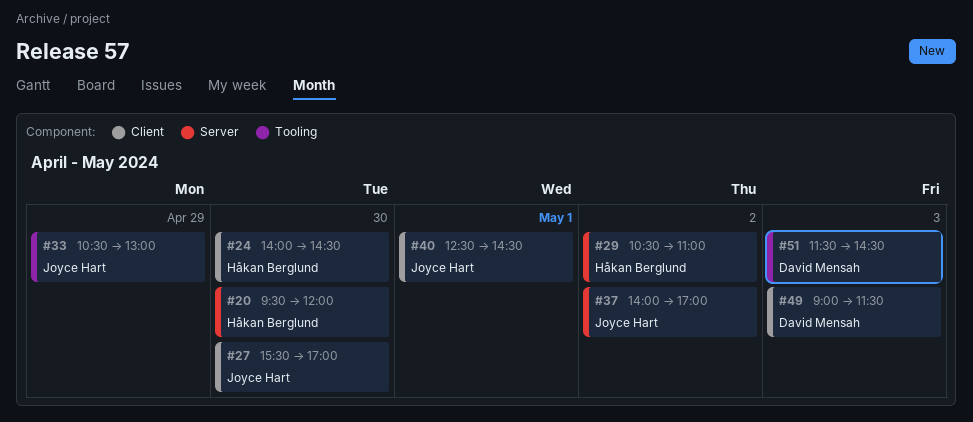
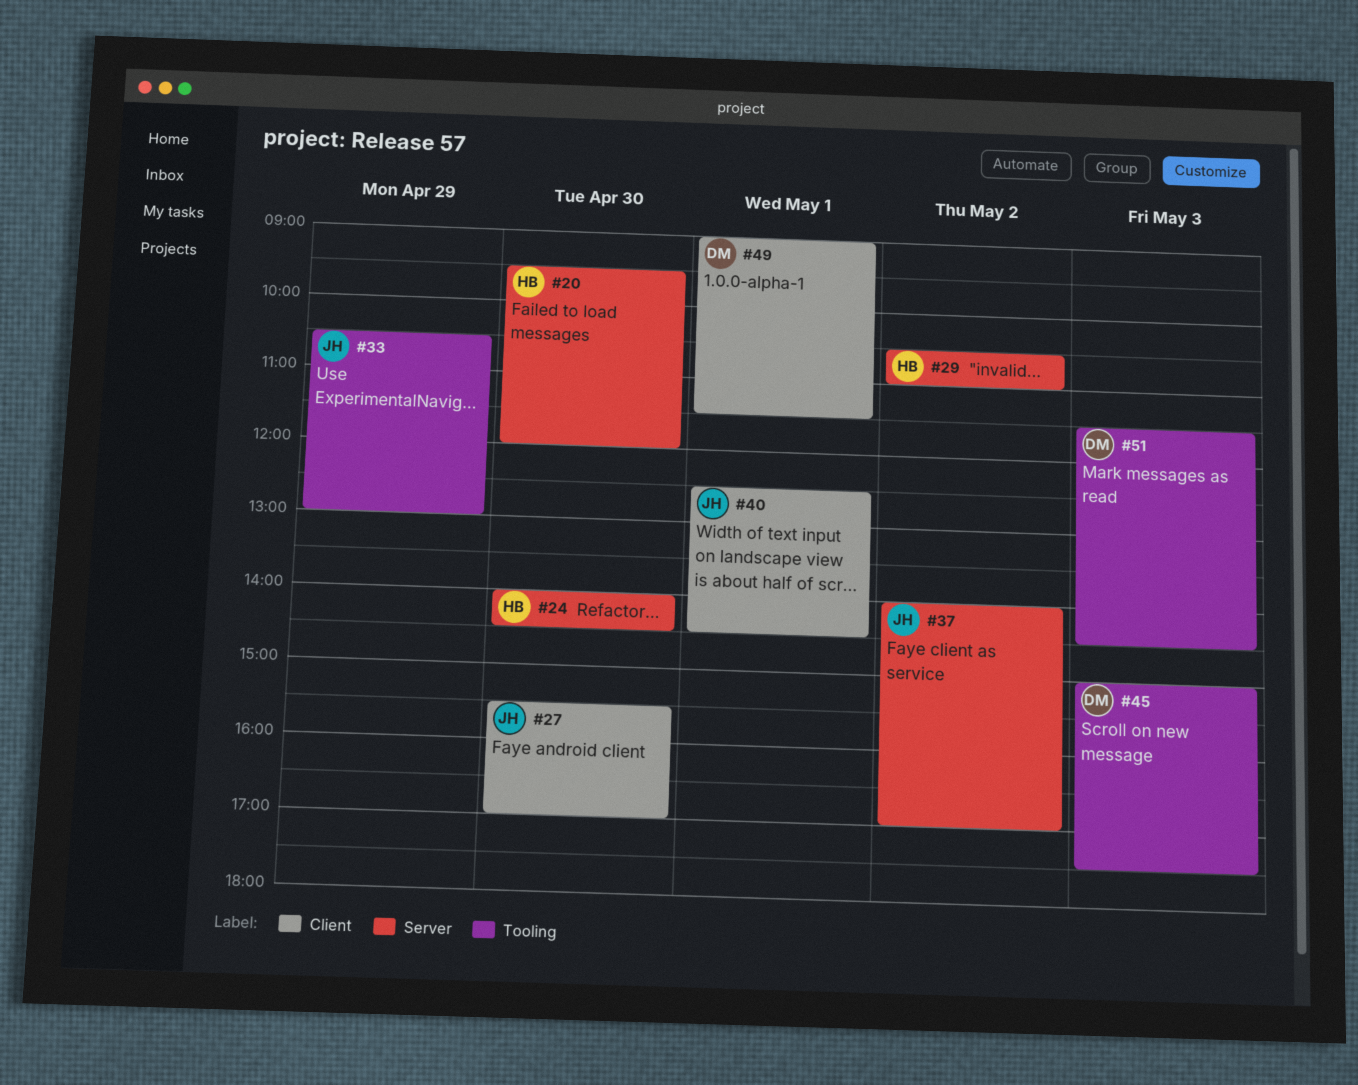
#24, label: Client -> Server
#45: none -> present
#49, day: May 3 -> May 1

